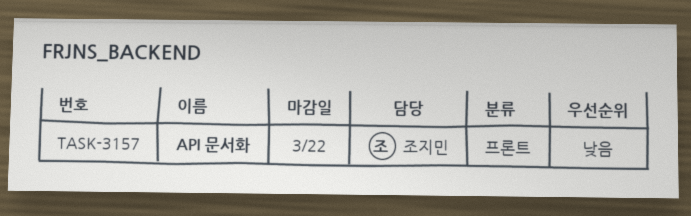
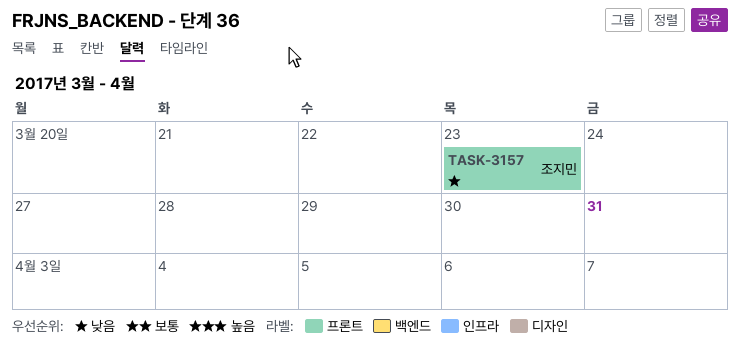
TASK-3157, due: Mar 22 -> Mar 23

